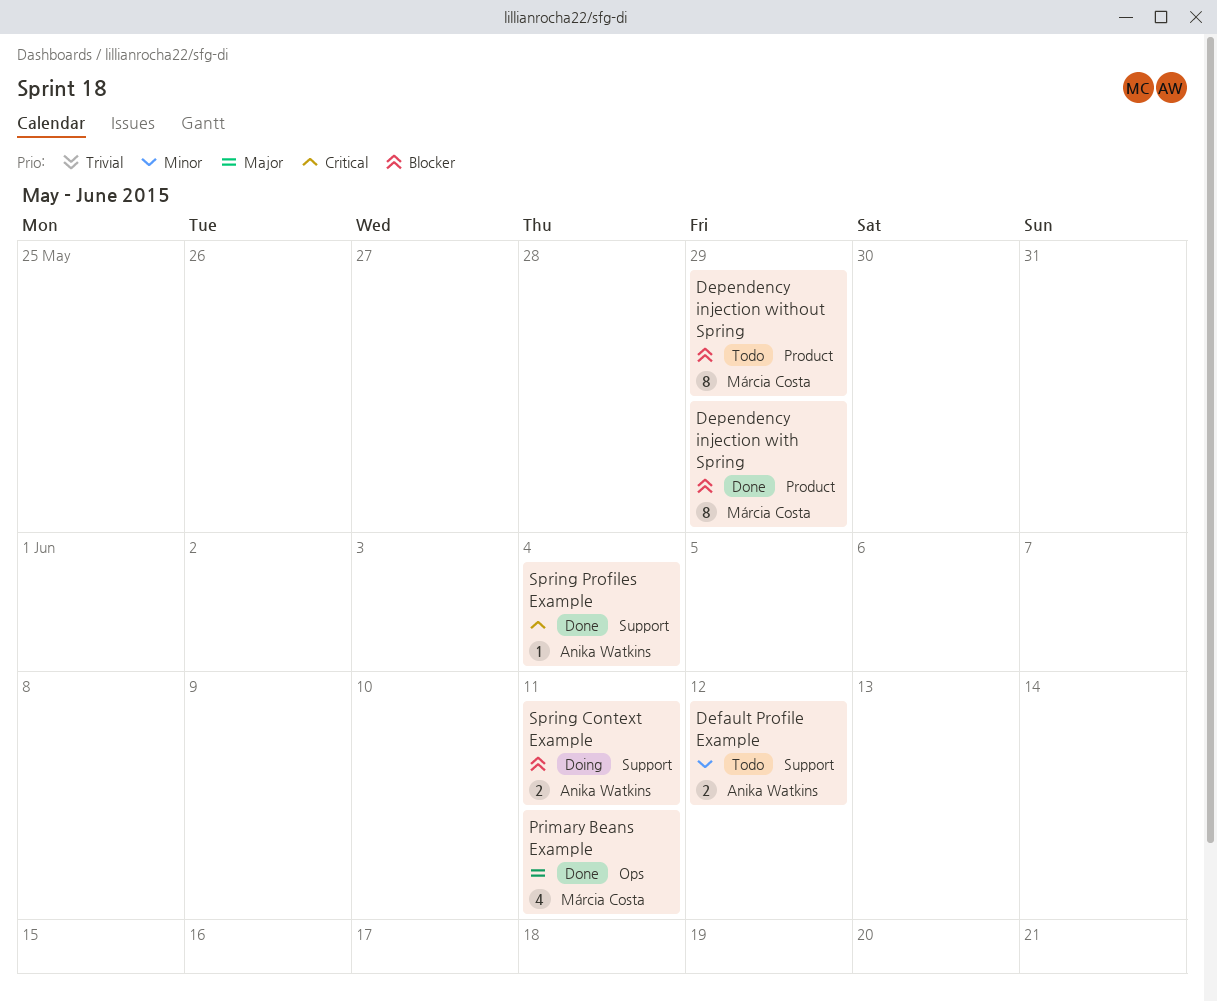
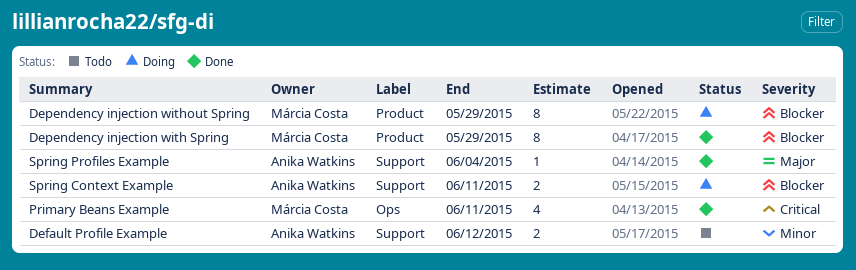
Dependency injection without Spring, status: Todo -> Doing
Primary Beans Example, priority: Major -> Critical
Spring Profiles Example, priority: Critical -> Major

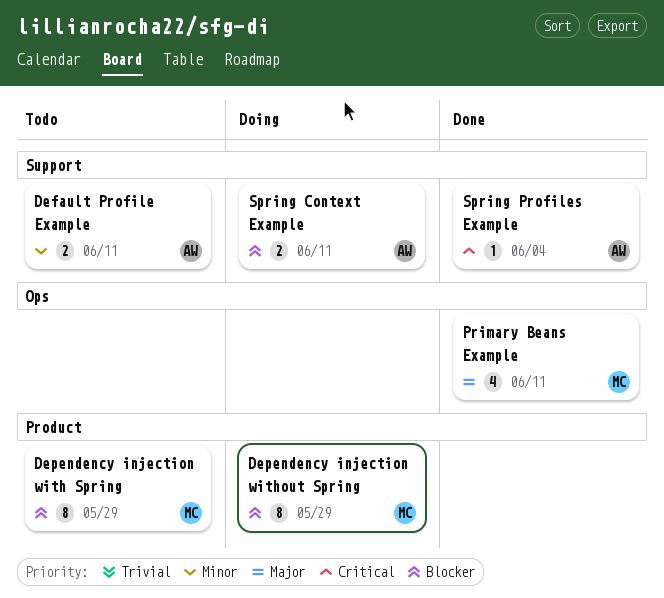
Default Profile Example, due: Jun 12 -> Jun 11
Dependency injection with Spring, status: Done -> Todo
Primary Beans Example, priority: Critical -> Major
Spring Profiles Example, priority: Major -> Critical

